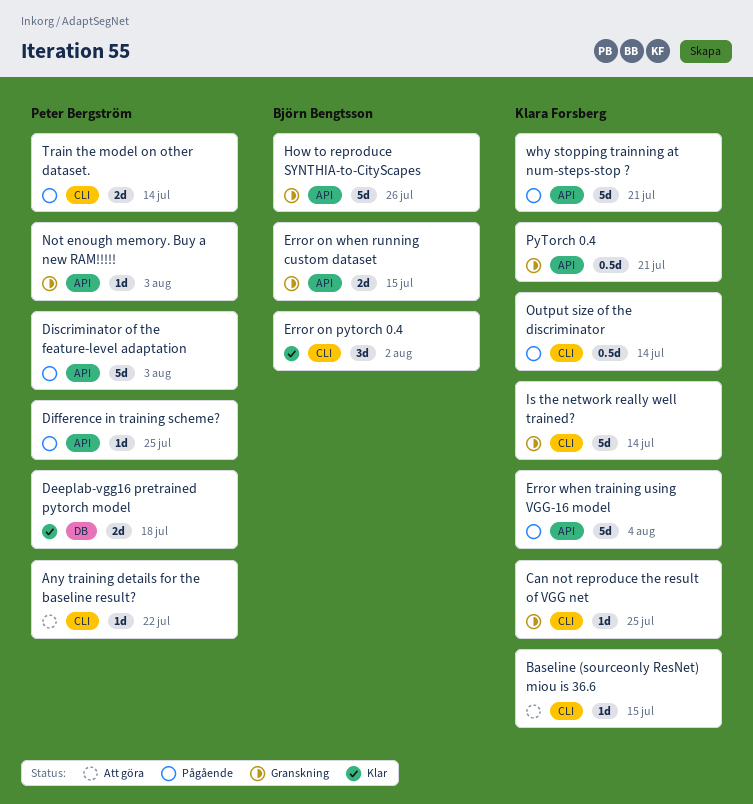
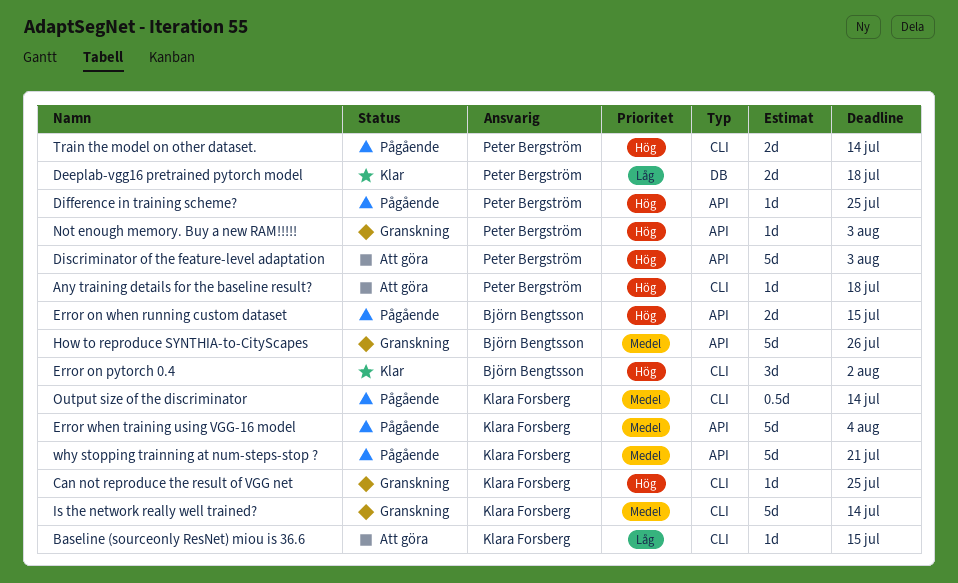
Any training details for the baseline result?, due: Jul 22 -> Jul 18
Discriminator of the feature-level adaptation, status: Pågående -> Att göra
Error on when running custom dataset, status: Granskning -> Pågående
PyTorch 0.4: present -> none

